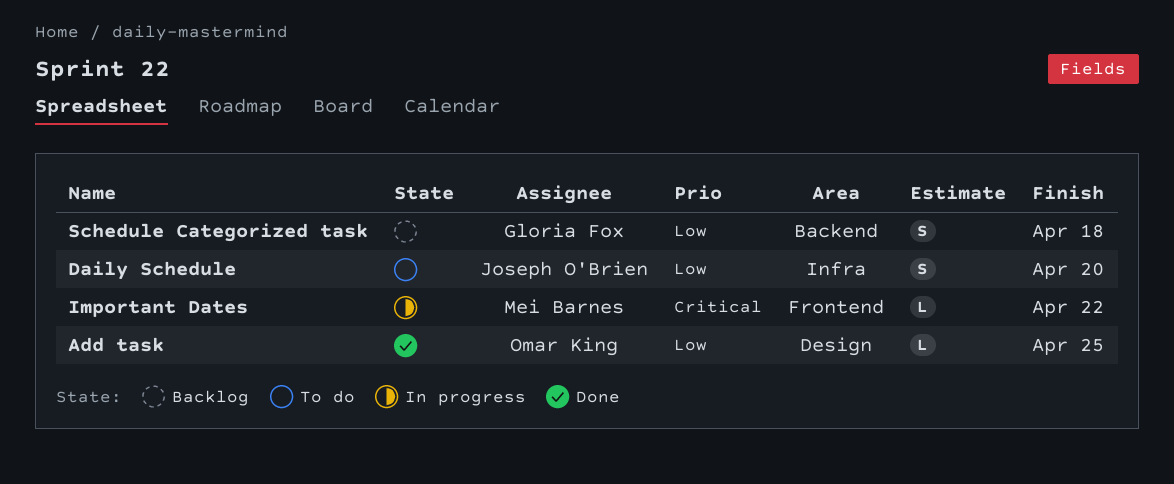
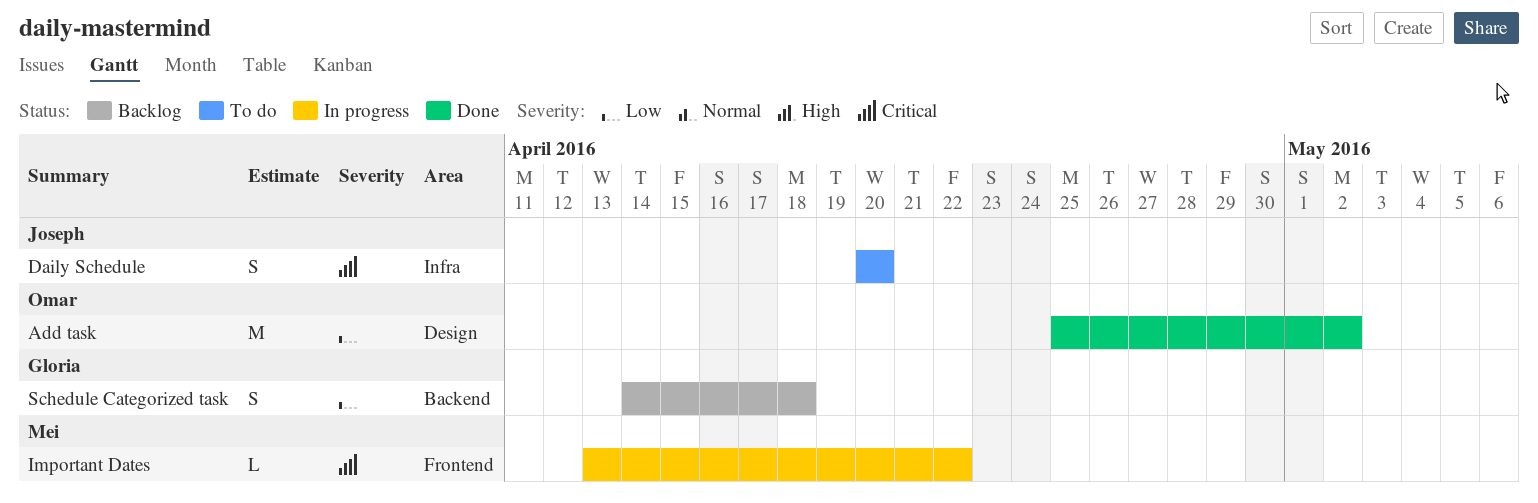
Add task, estimate: L -> M
Add task, due: Apr 25 -> May 2
Daily Schedule, priority: Low -> Critical

